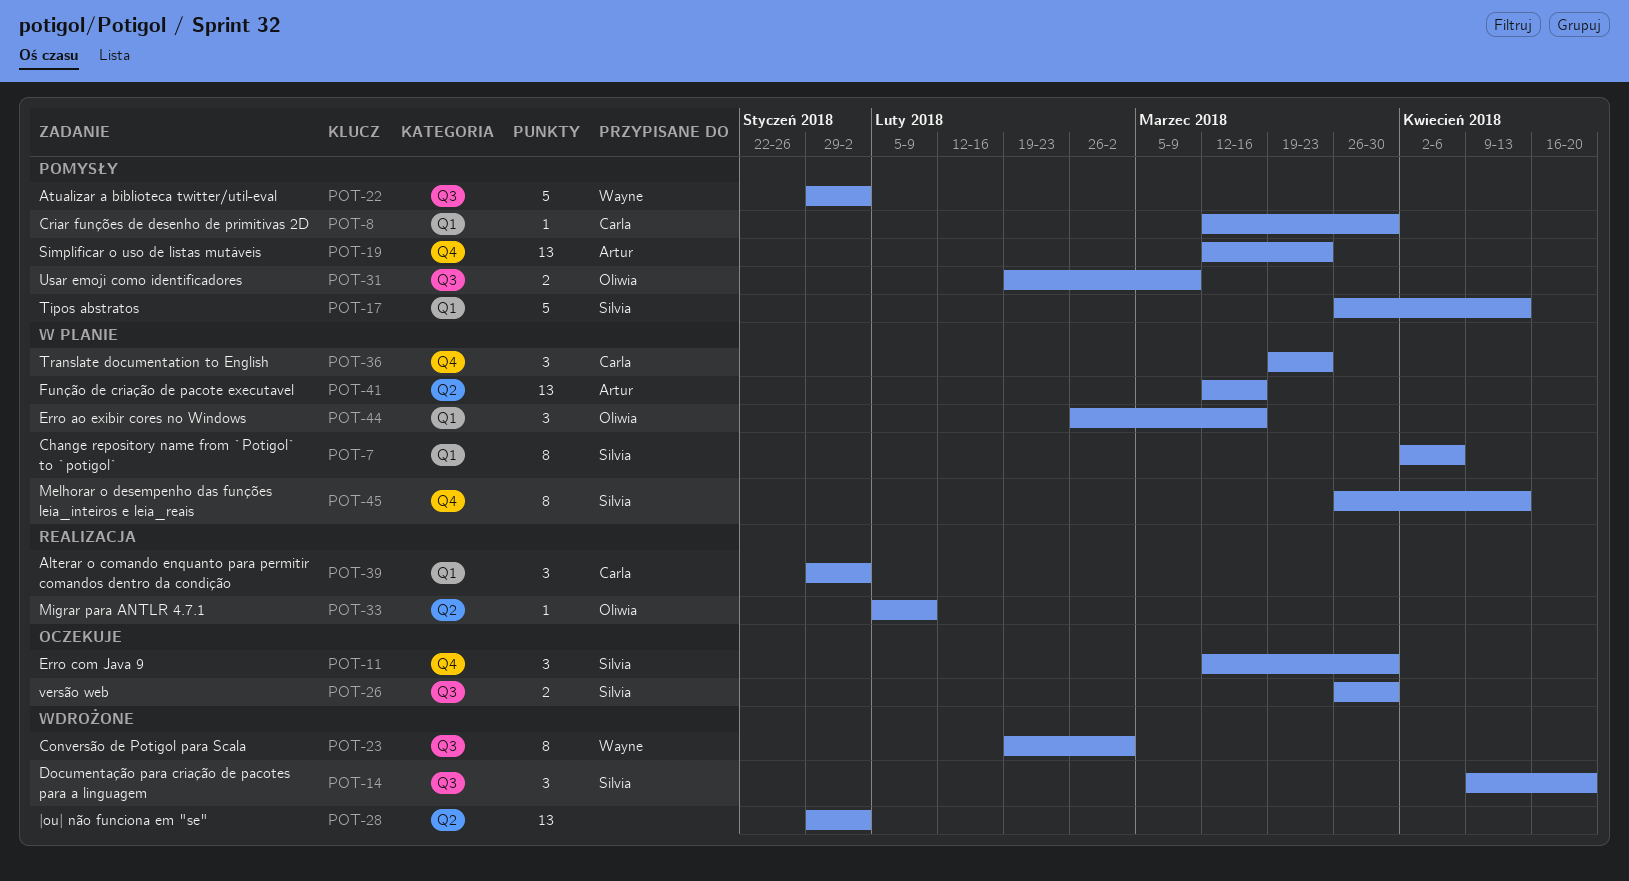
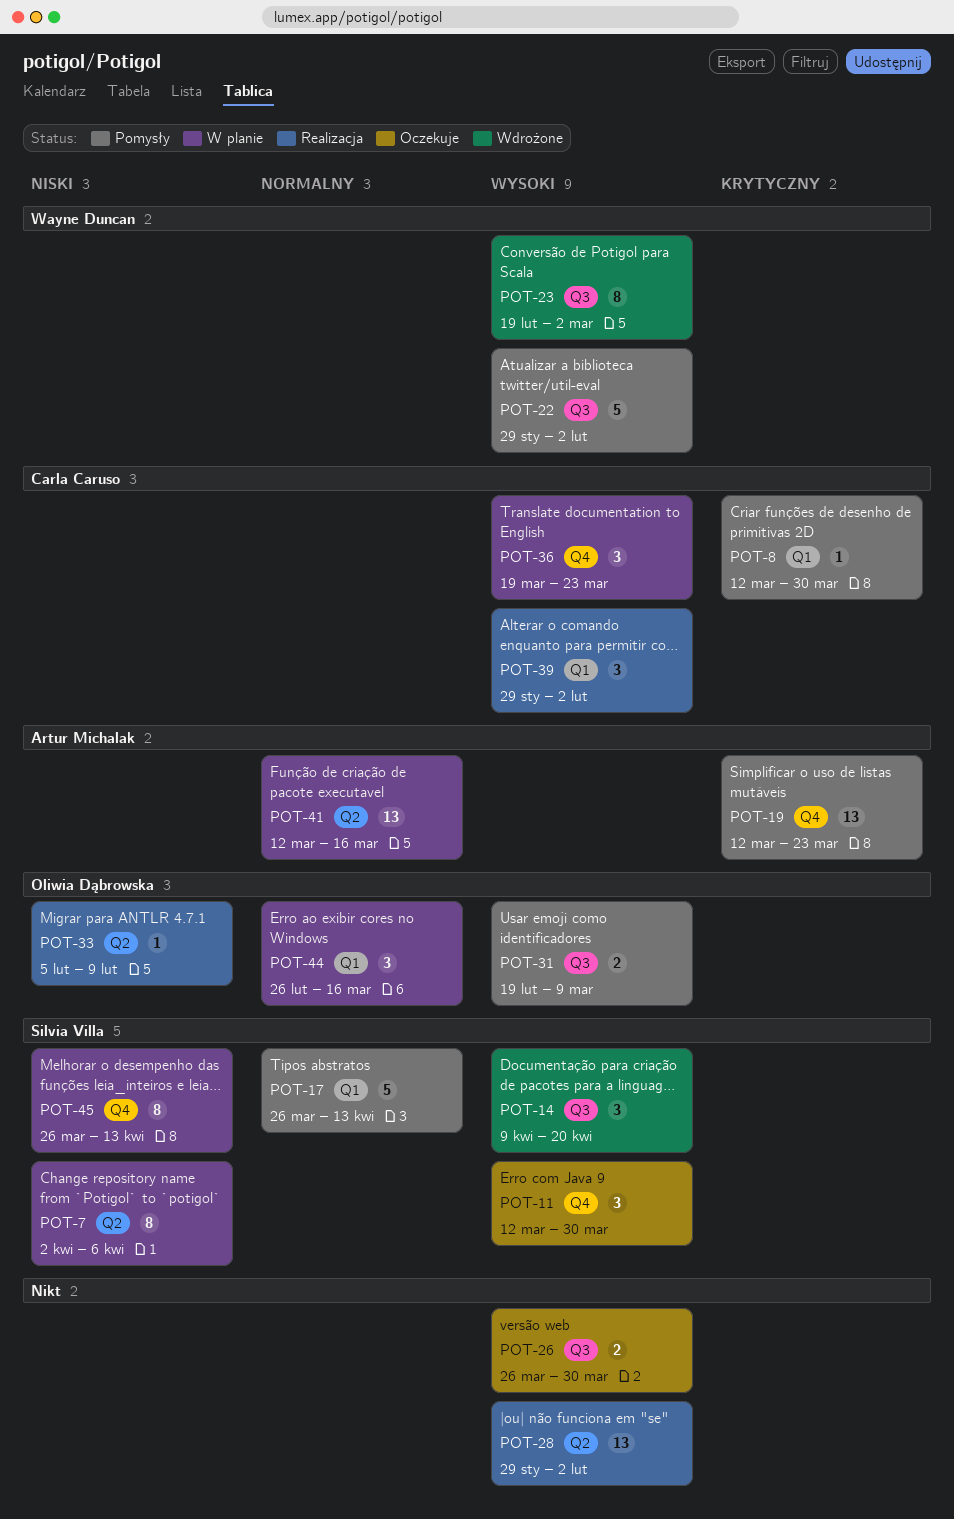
POT-7, label: Q1 -> Q2
POT-26, owner: Silvia Villa -> none
POT-28, status: Wdrożone -> Realizacja

